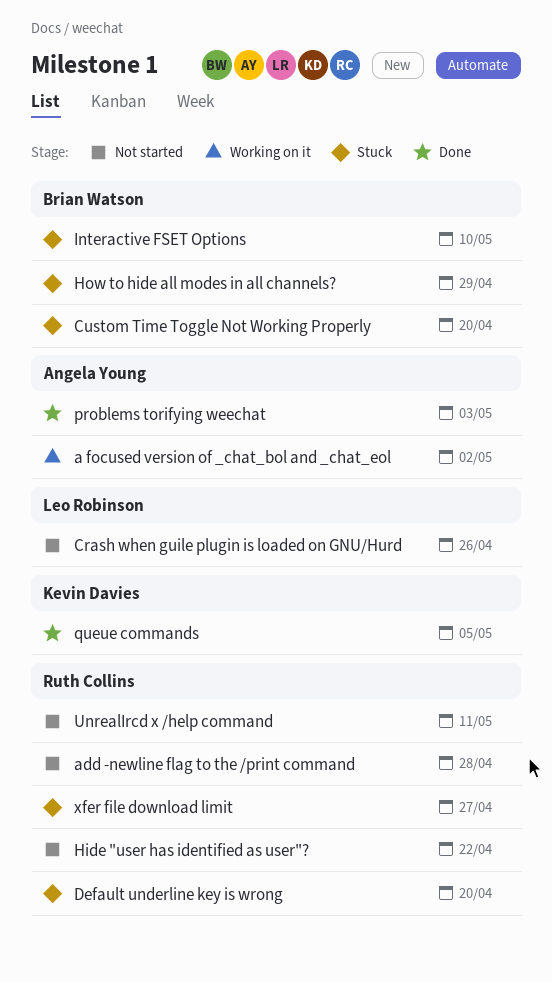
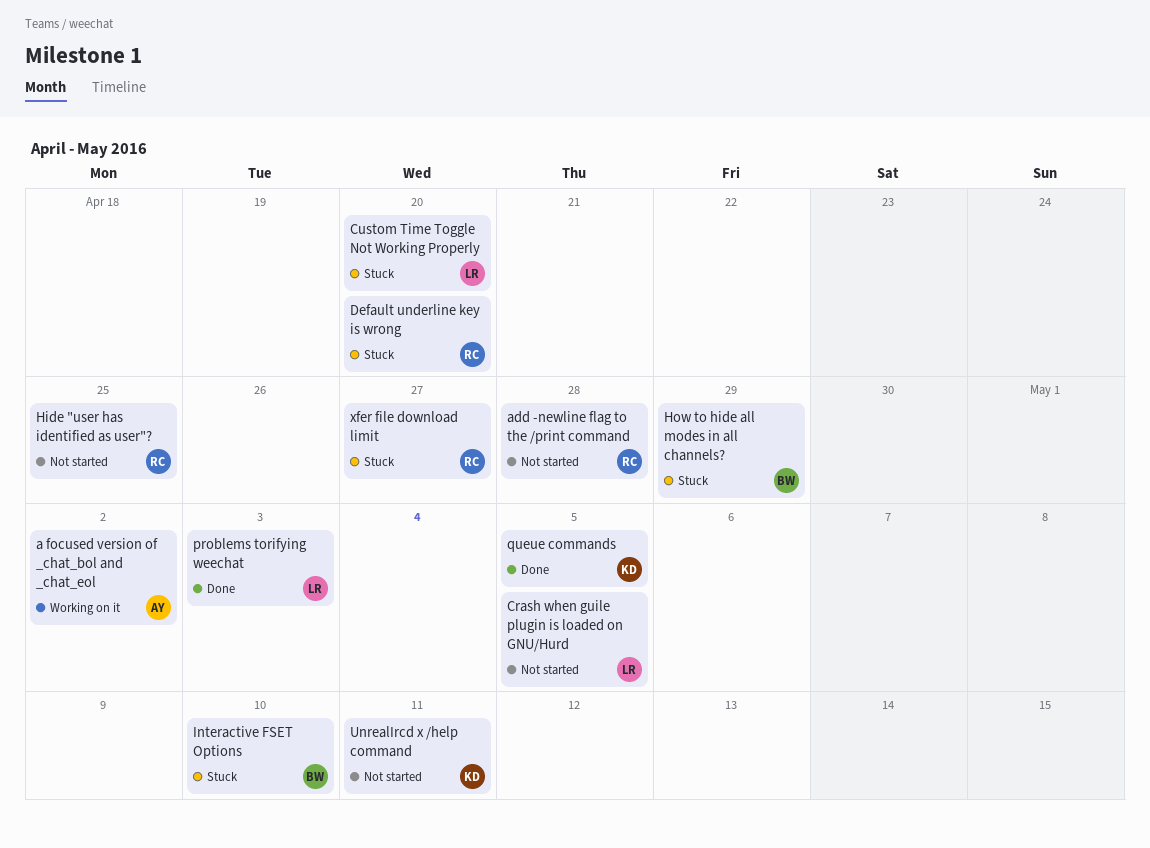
Crash when guile plugin is loaded on GNU/Hurd, due: Apr 26 -> May 5
Custom Time Toggle Not Working Properly, owner: Brian Watson -> Leo Robinson
Hide "user has identified as user"?, due: Apr 22 -> Apr 25
problems torifying weechat, owner: Angela Young -> Leo Robinson
UnrealIrcd x /help command, owner: Ruth Collins -> Kevin Davies

